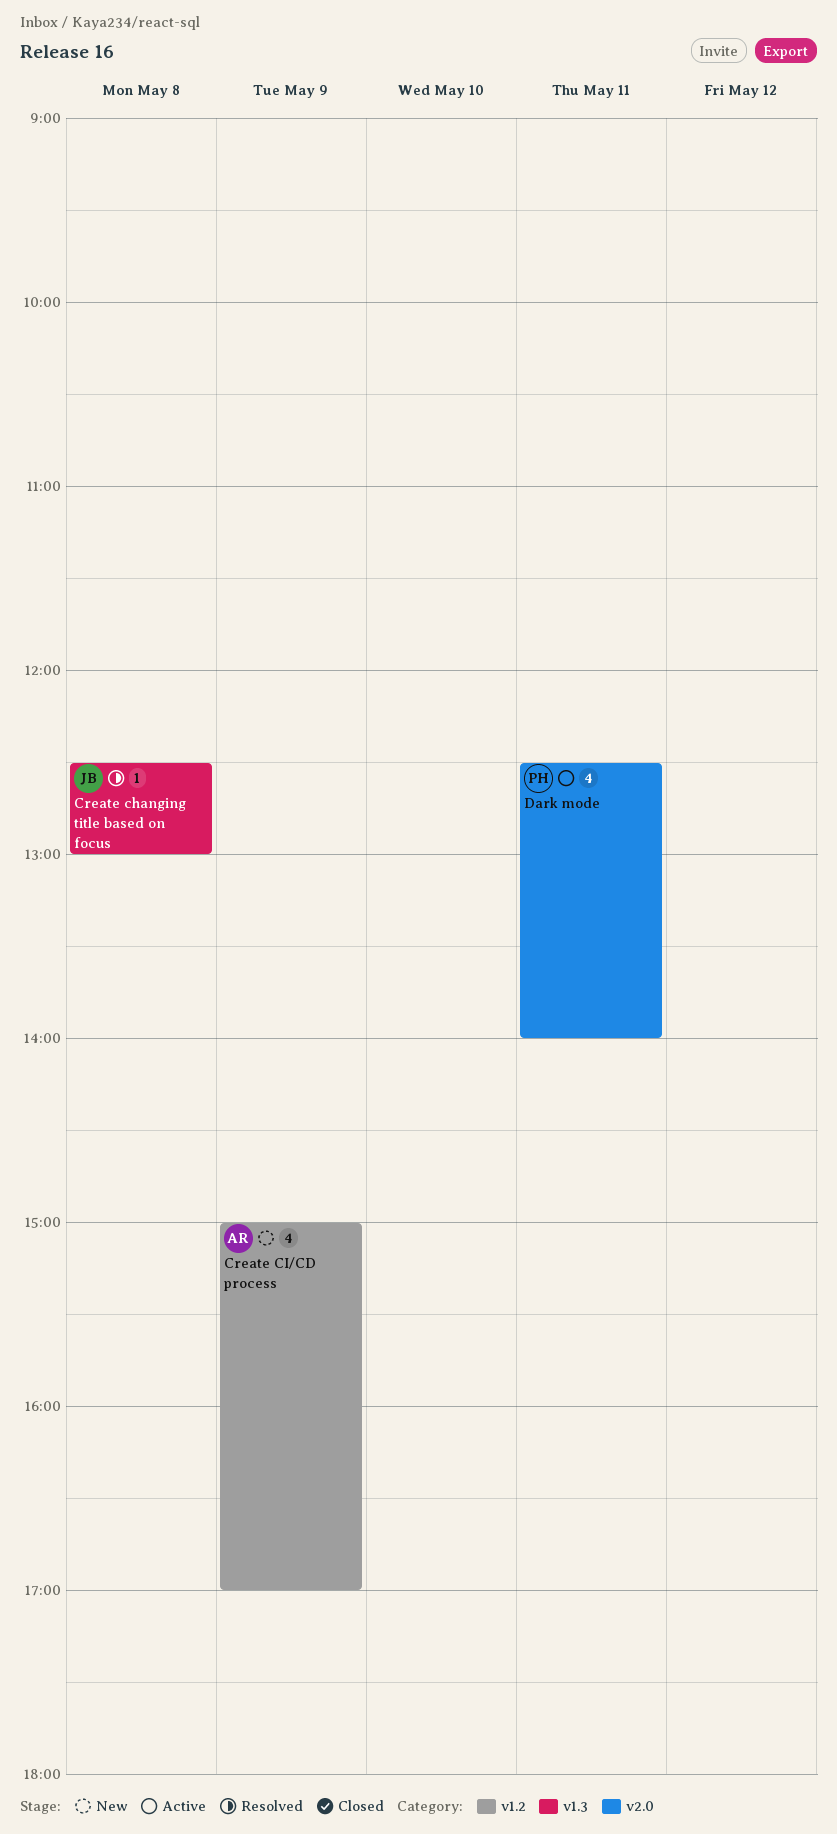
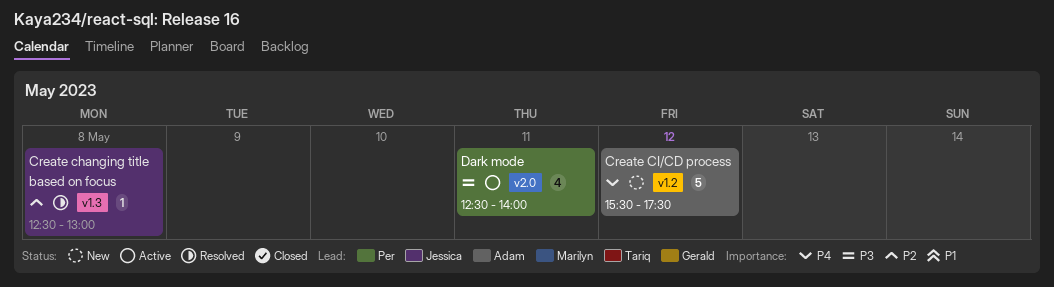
Create CI/CD process, estimate: 4 -> 5
Create CI/CD process, day: May 9 -> May 12
Create CI/CD process, begins: 15:00 -> 15:30
Create CI/CD process, ends: 17:00 -> 17:30

